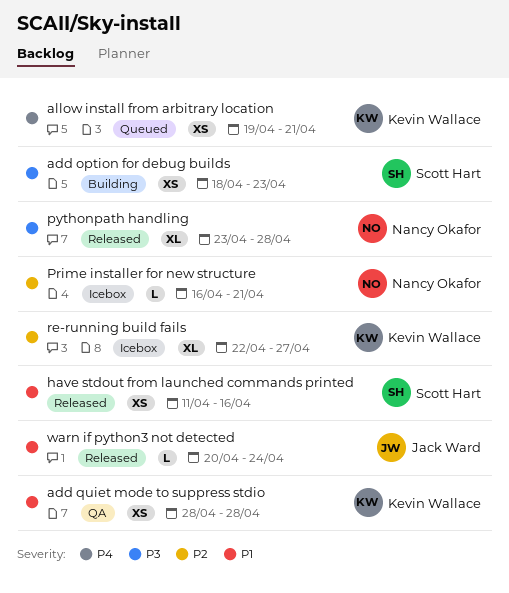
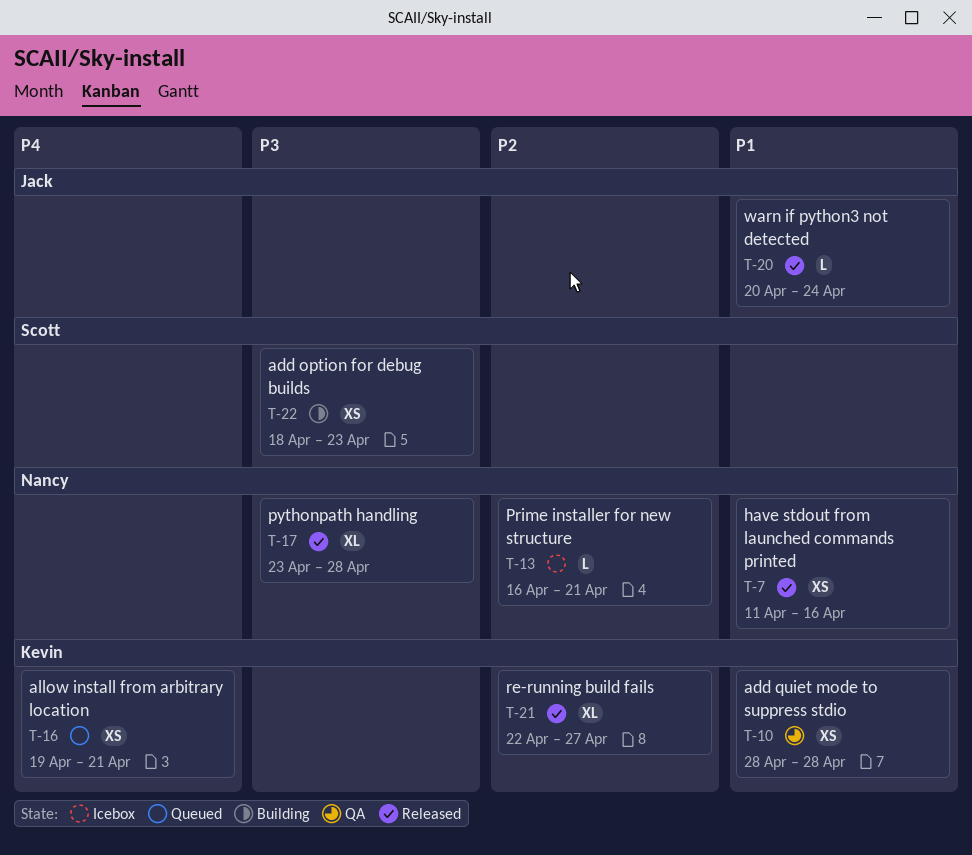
have stdout from launched commands printed, owner: Scott Hart -> Nancy Okafor
re-running build fails, status: Icebox -> Released

